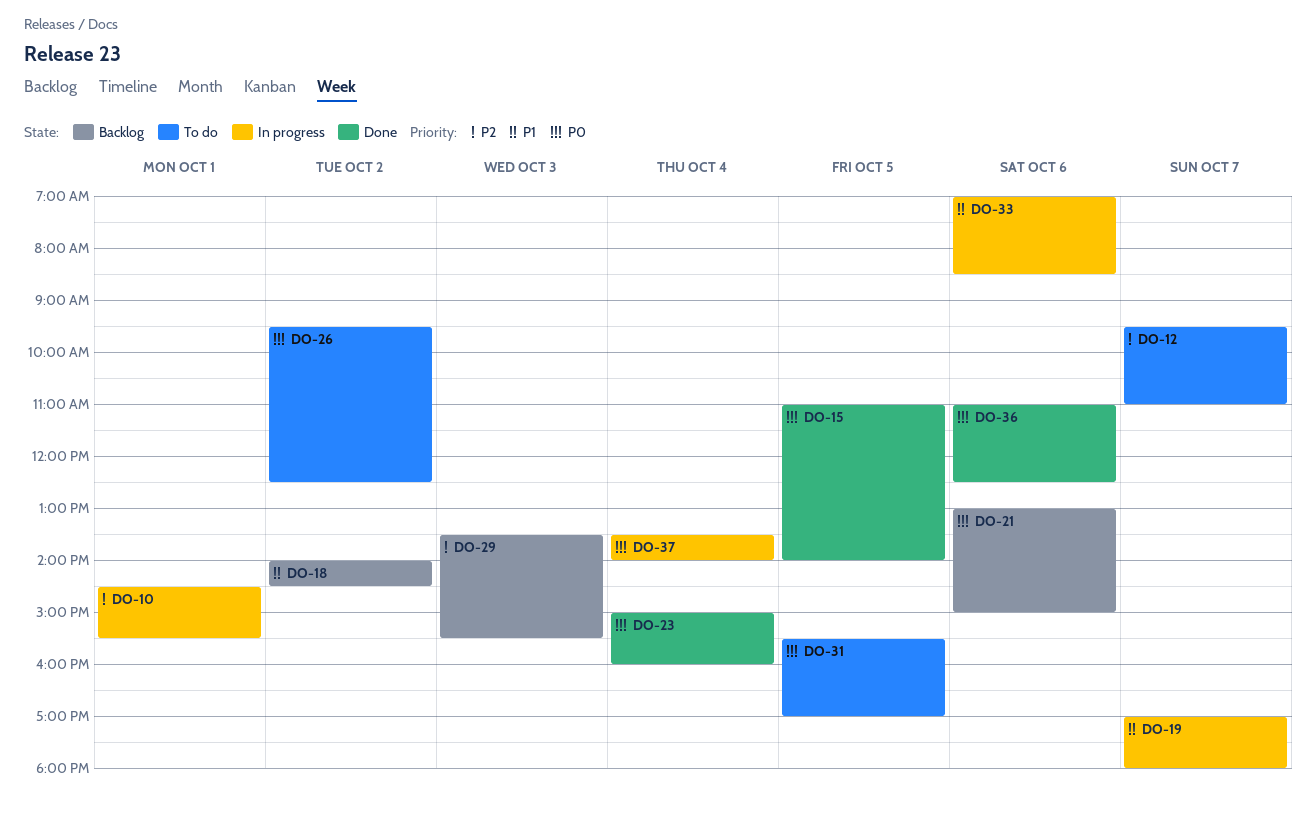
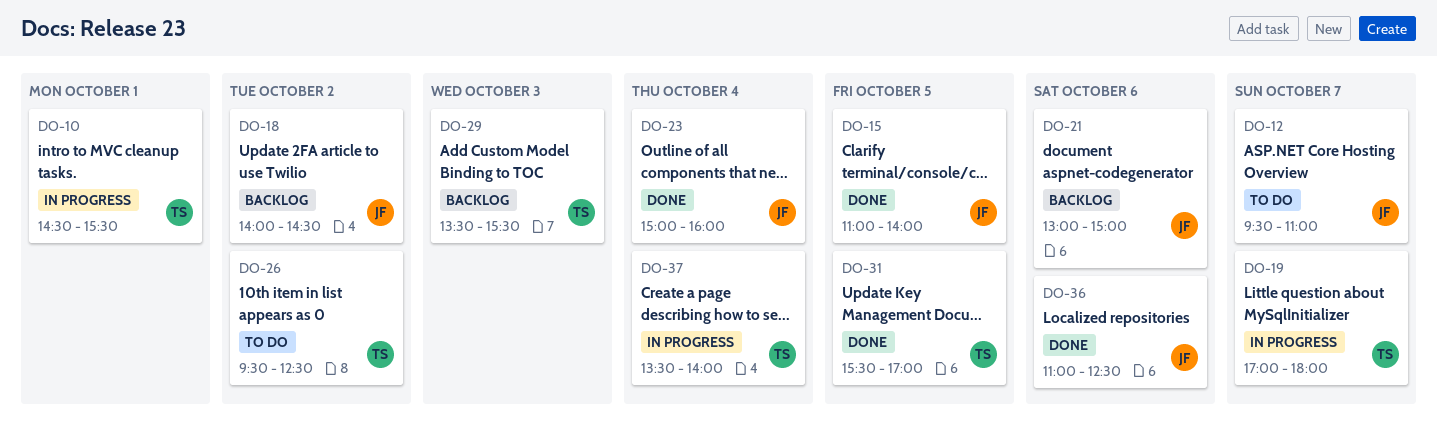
DO-31, status: To do -> Done
DO-33: present -> none

